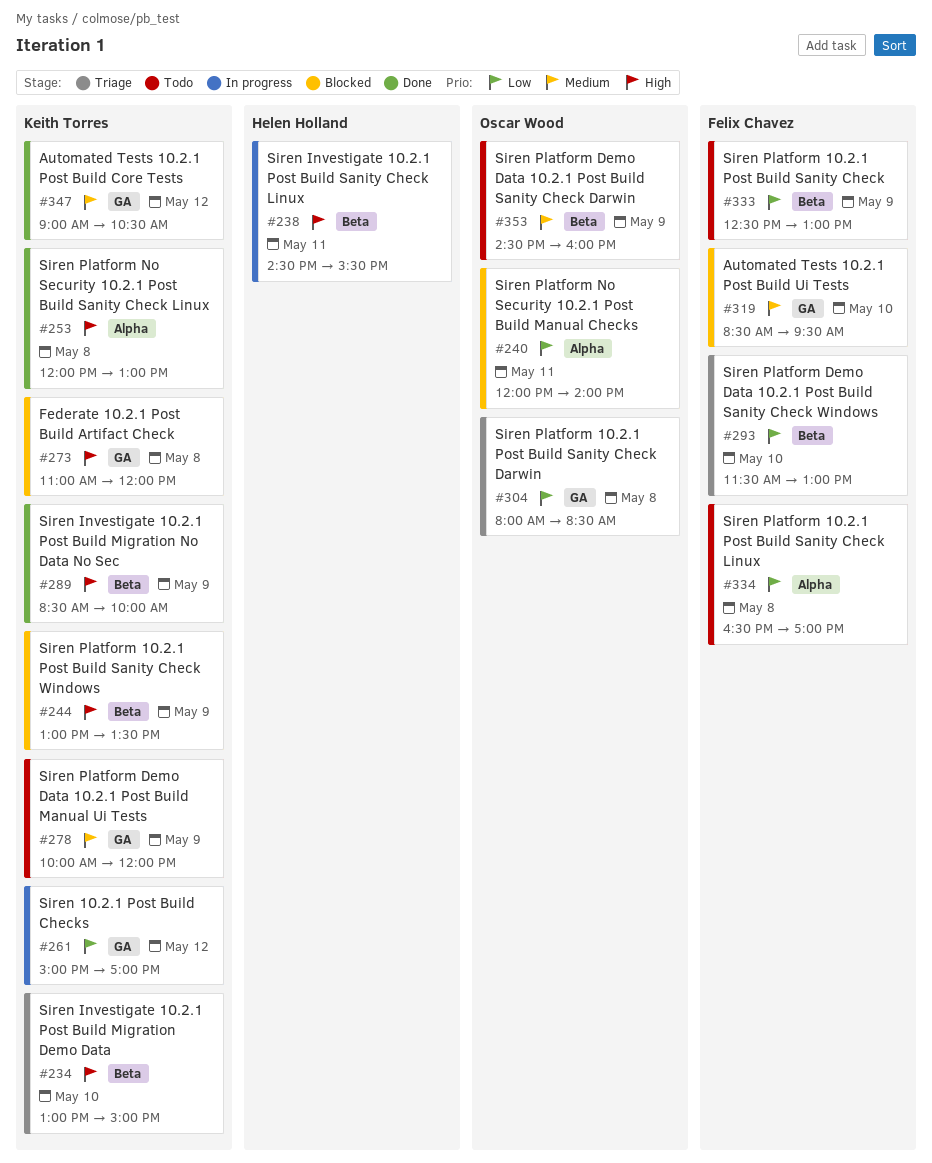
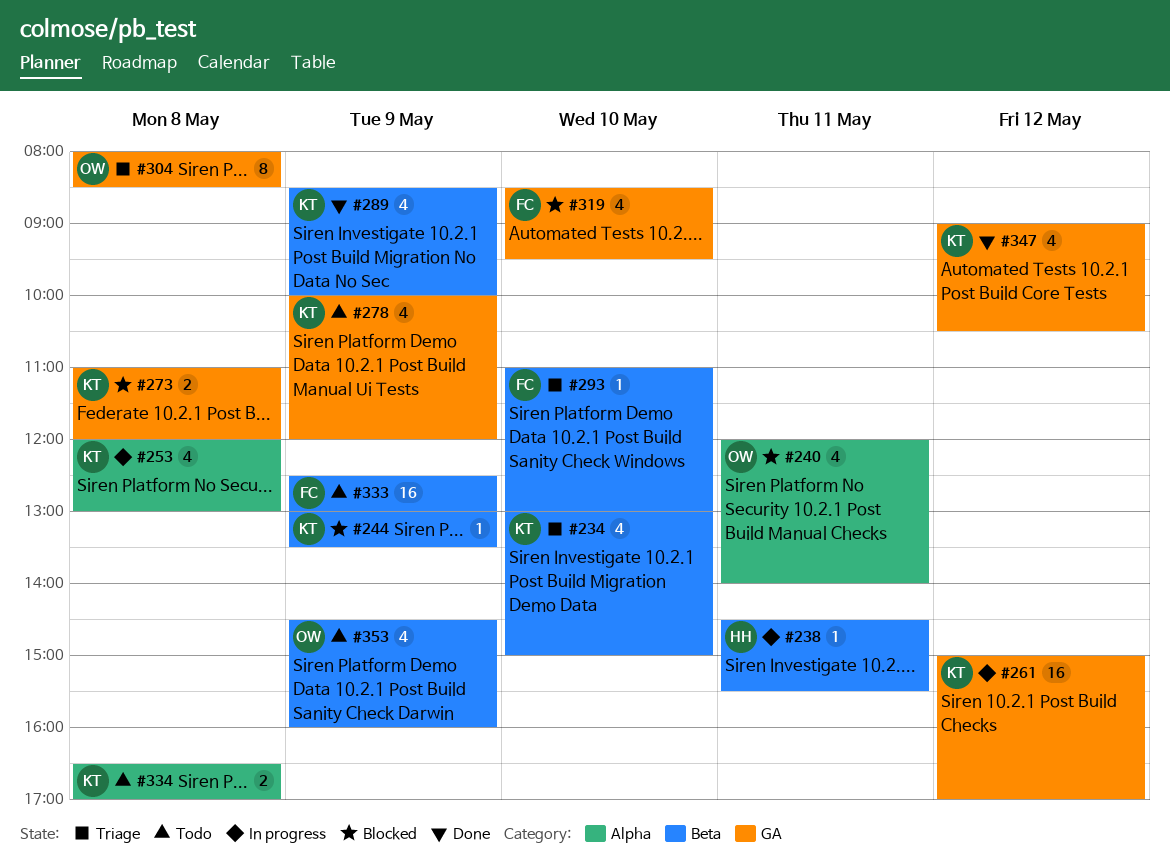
#253, status: Done -> In progress
#293, begins: 11:30 -> 11:00
#334, owner: Felix Chavez -> Keith Torres

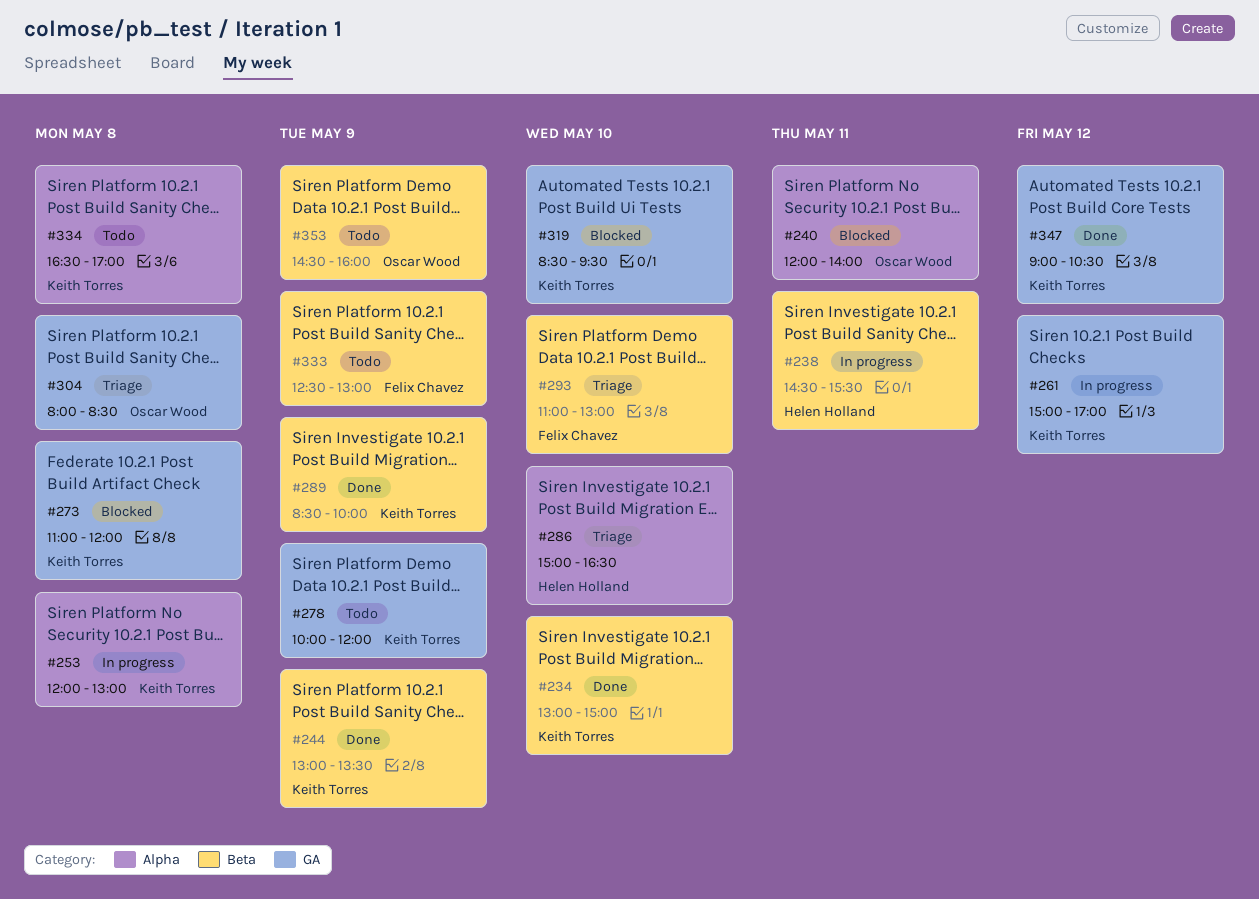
#234, status: Triage -> Done
#244, status: Blocked -> Done
#286: none -> present
#319, owner: Felix Chavez -> Keith Torres

